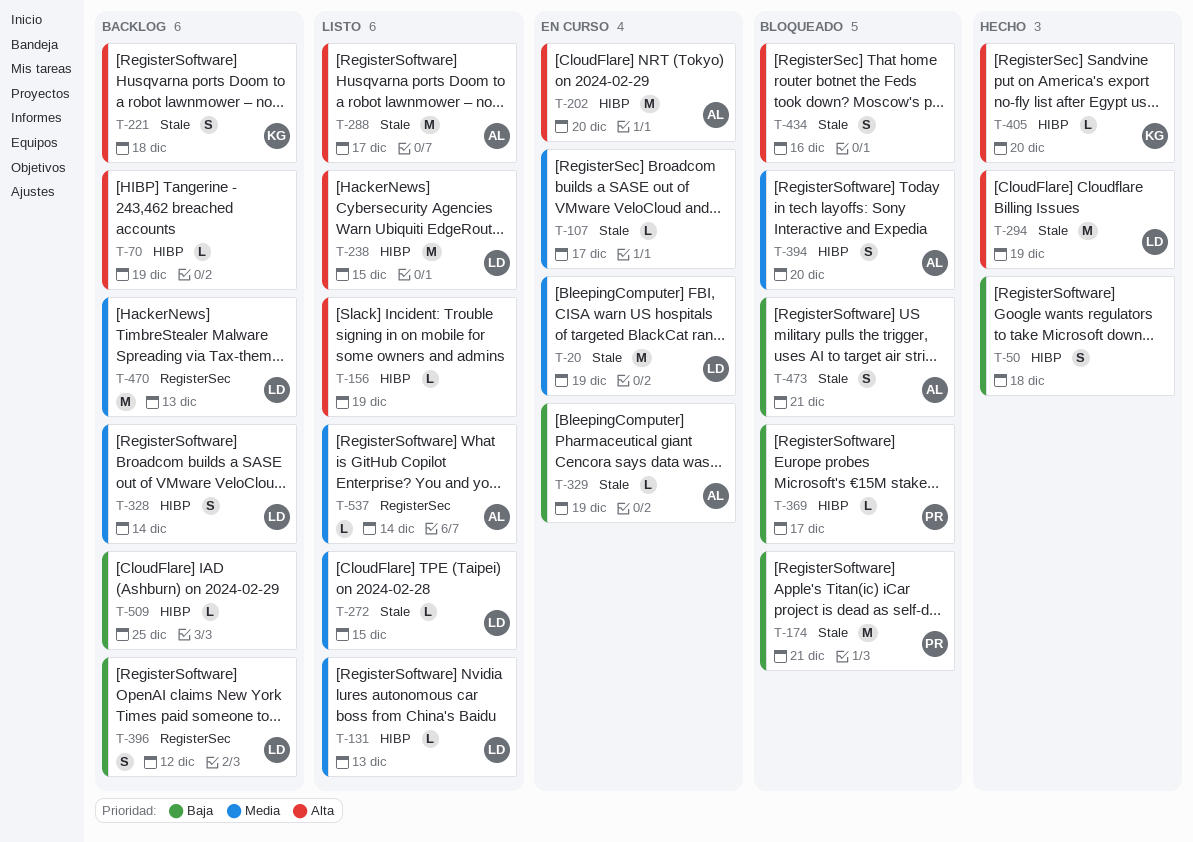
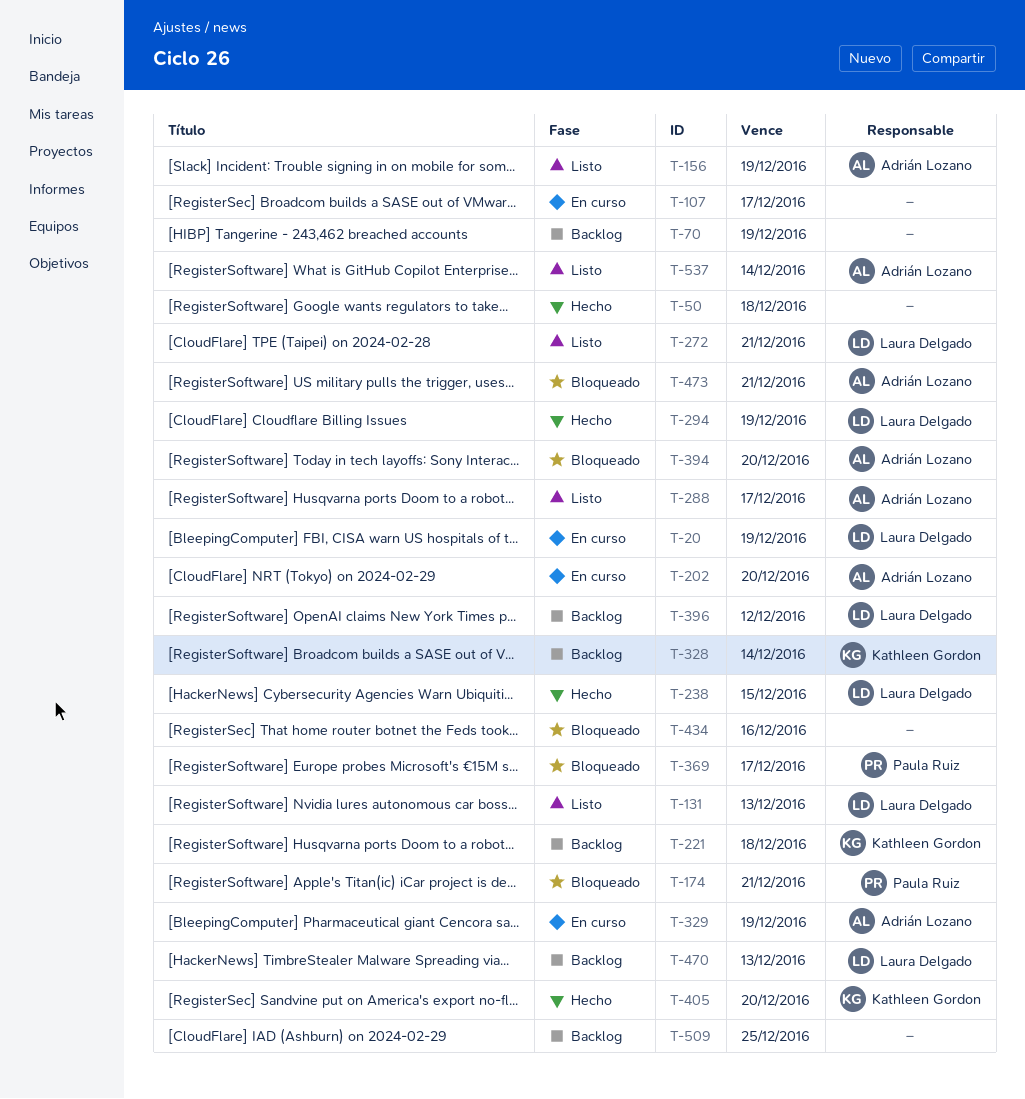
T-156, owner: none -> Adrián Lozano
T-238, status: Listo -> Hecho
T-272, due: Dec 15 -> Dec 21
T-328, owner: Laura Delgado -> Kathleen Gordon

